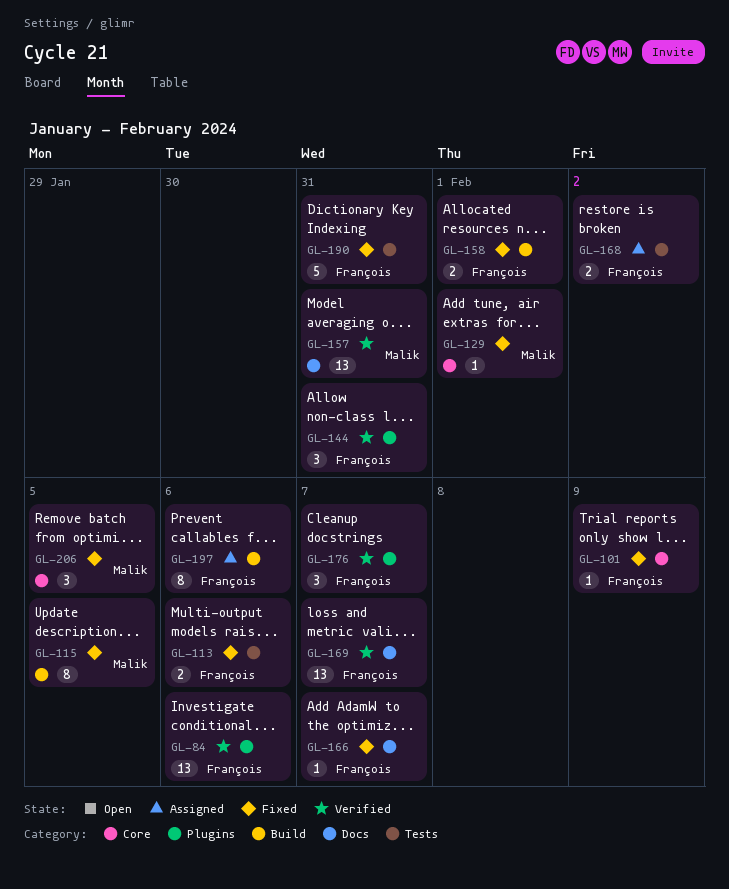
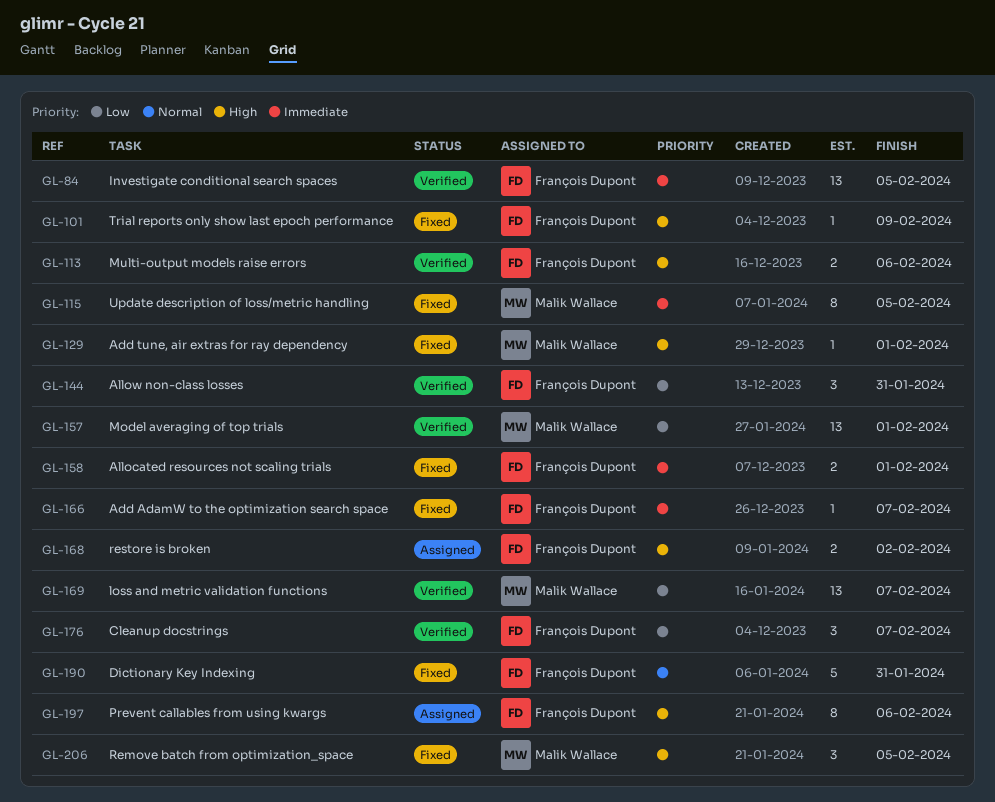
GL-84, due: Feb 6 -> Feb 5
GL-113, status: Fixed -> Verified
GL-157, due: Jan 31 -> Feb 1
GL-169, owner: François Dupont -> Malik Wallace

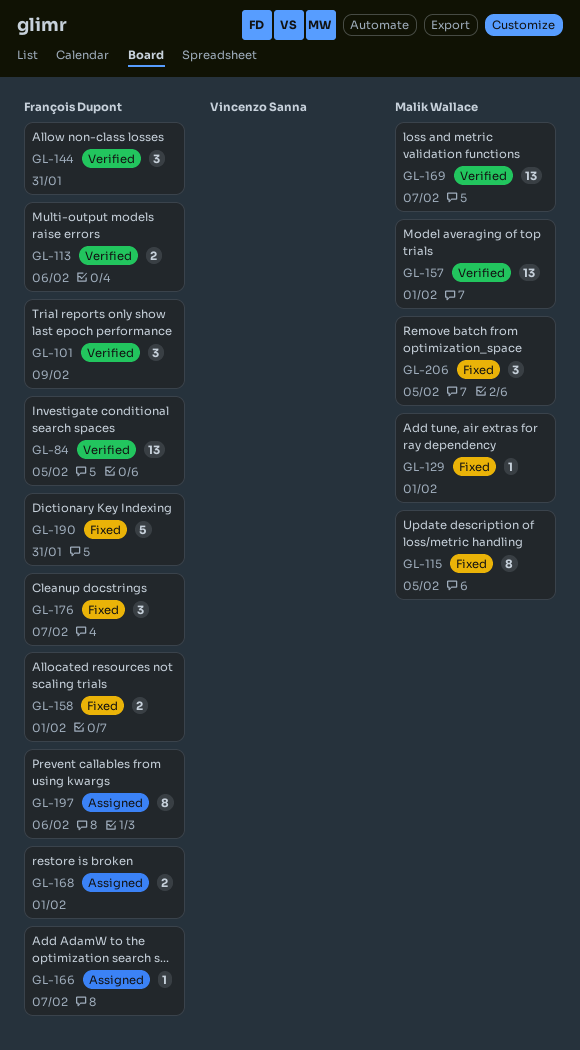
GL-101, status: Fixed -> Verified
GL-101, estimate: 1 -> 3
GL-166, status: Fixed -> Assigned
GL-168, due: Feb 2 -> Feb 1
GL-176, status: Verified -> Fixed

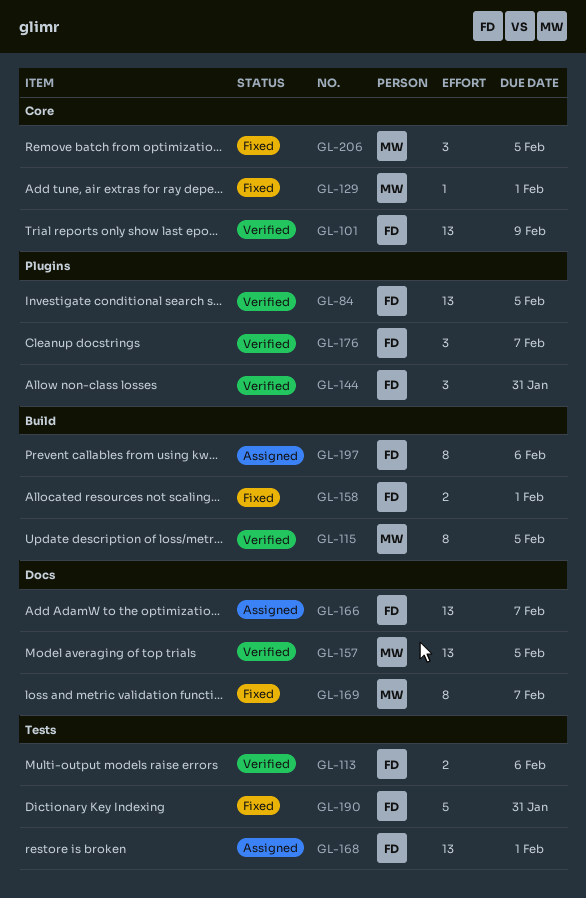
GL-101, estimate: 3 -> 13
GL-115, status: Fixed -> Verified
GL-157, due: Feb 1 -> Feb 5
GL-166, estimate: 1 -> 13
GL-168, estimate: 2 -> 13
GL-169, status: Verified -> Fixed
GL-169, estimate: 13 -> 8
GL-176, status: Fixed -> Verified

